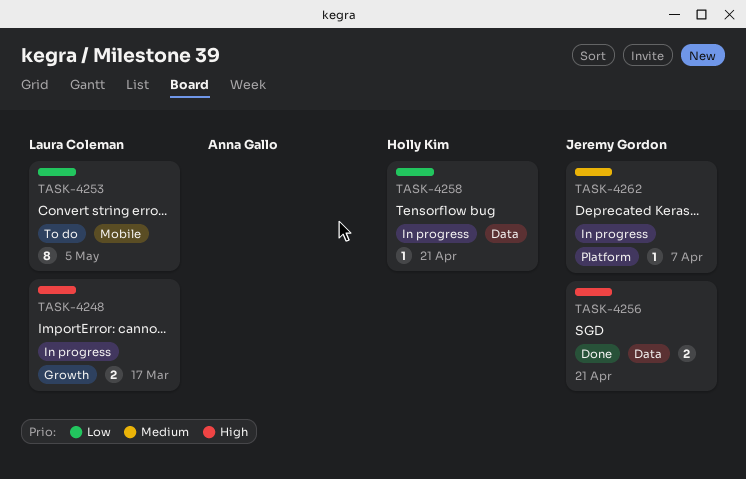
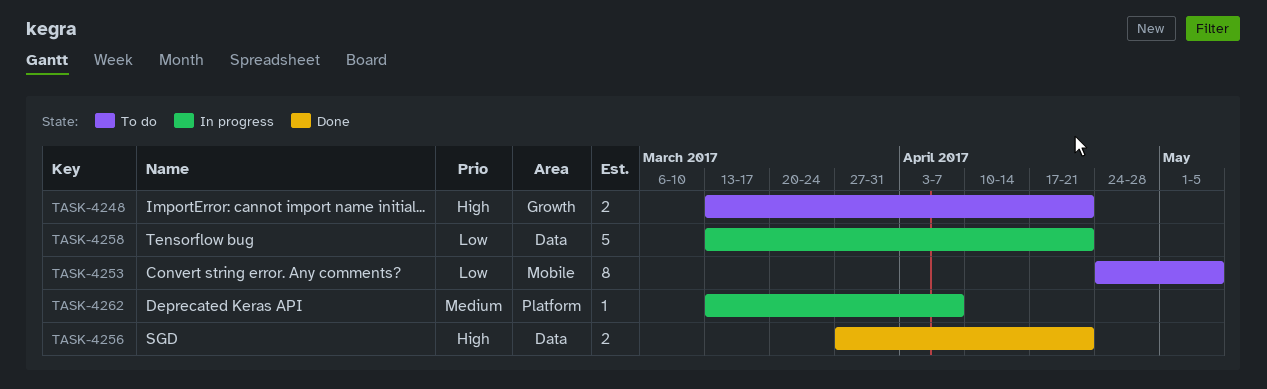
TASK-4248, status: In progress -> To do
TASK-4248, due: Mar 17 -> Apr 21
TASK-4258, estimate: 1 -> 5

